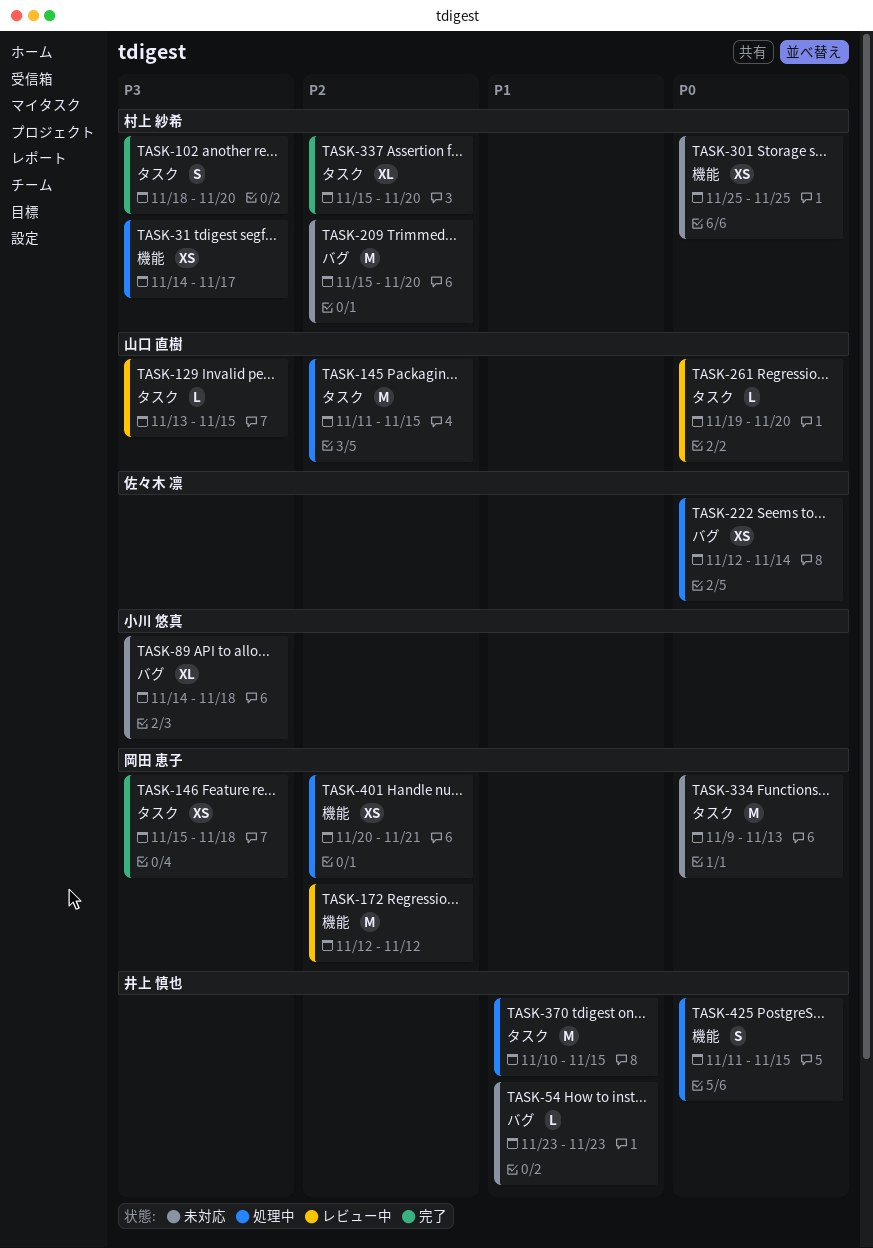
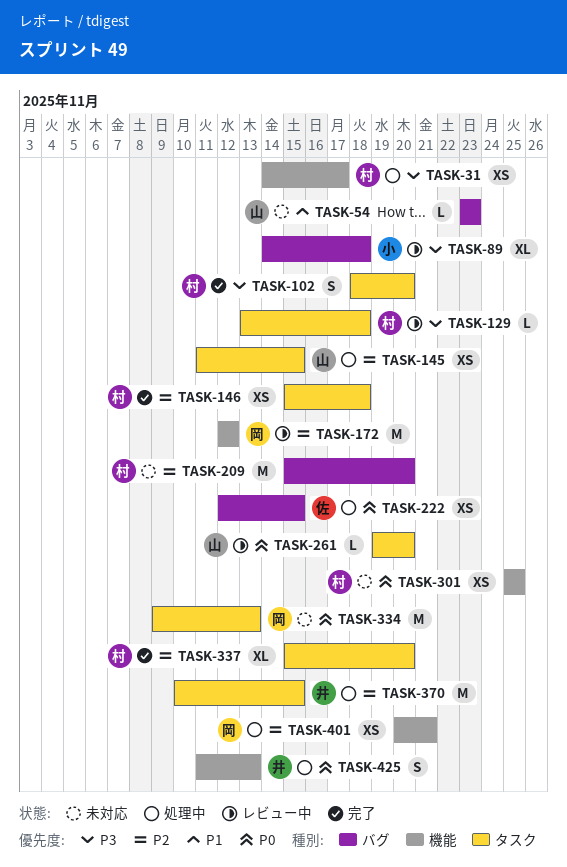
TASK-54, owner: 井上 慎也 -> 山口 直樹
TASK-89, status: 未対応 -> レビュー中
TASK-129, owner: 山口 直樹 -> 村上 紗希
TASK-129, due: Nov 15 -> Nov 18
TASK-145, estimate: M -> XS
TASK-146, owner: 岡田 恵子 -> 村上 紗希
TASK-146, priority: P3 -> P2
TASK-222, due: Nov 14 -> Nov 15
TASK-370, priority: P1 -> P2
TASK-425, due: Nov 15 -> Nov 13

